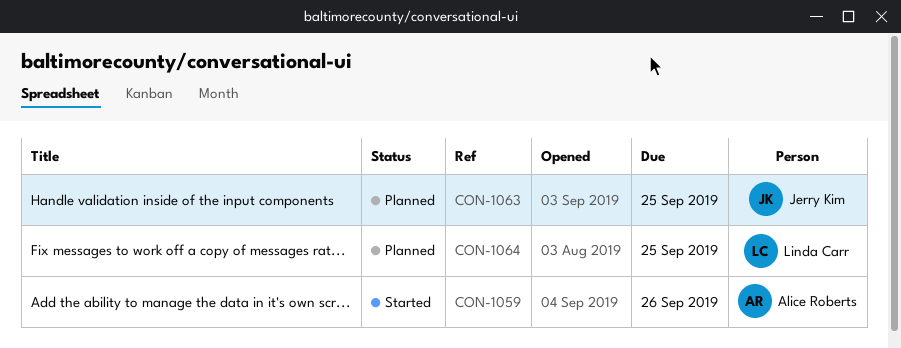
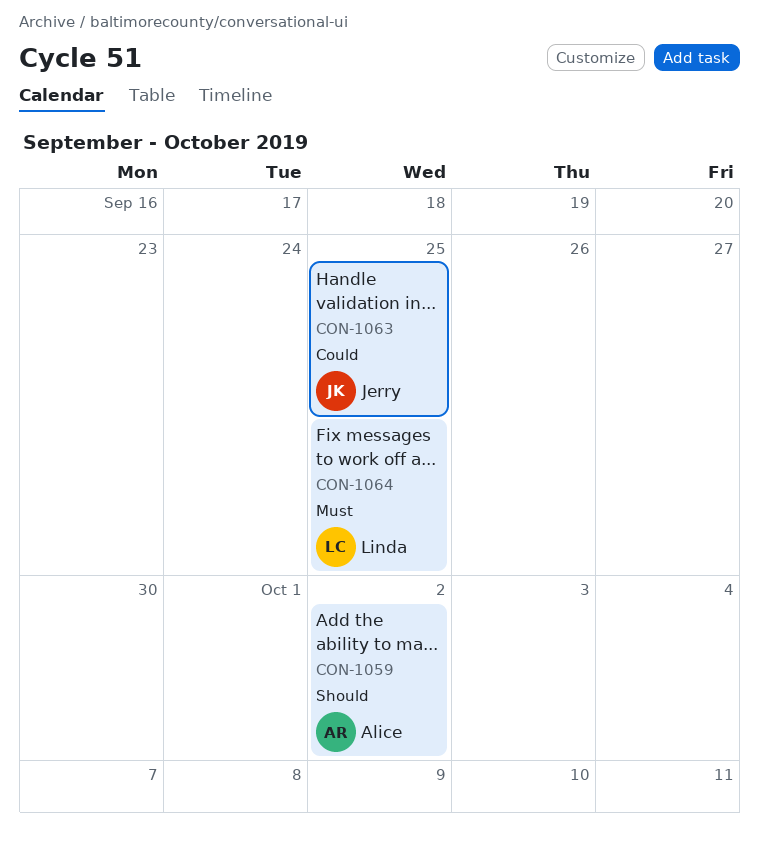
CON-1059, due: Sep 26 -> Oct 2

